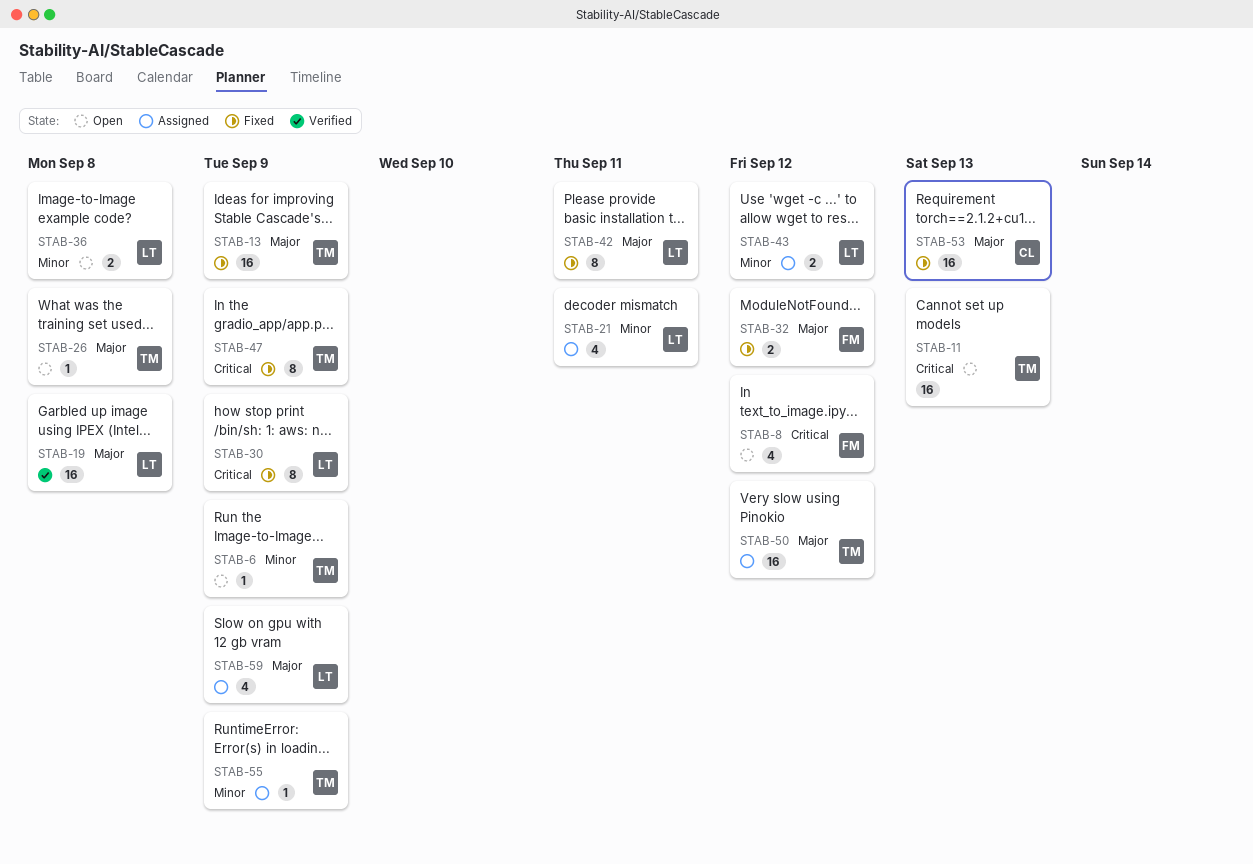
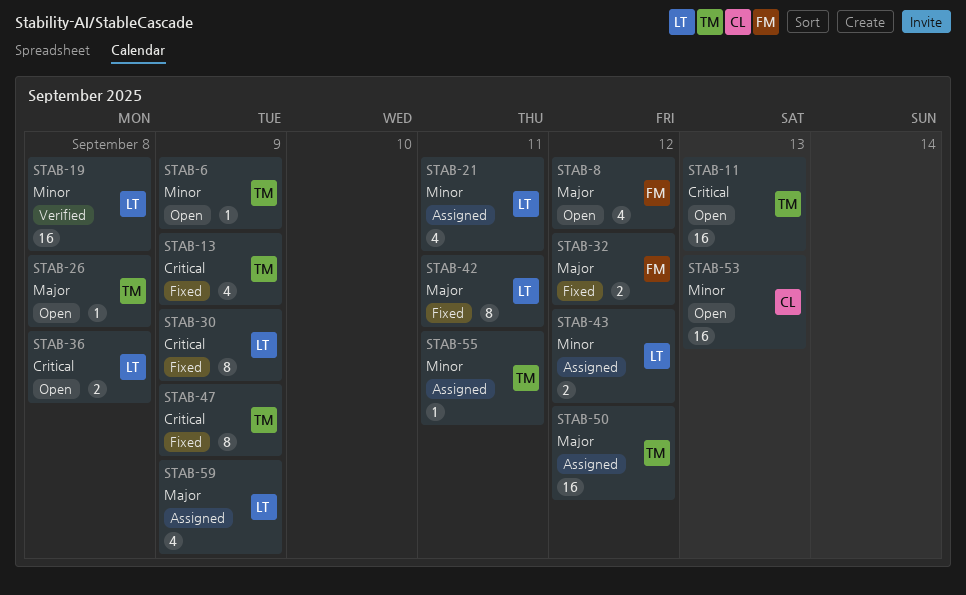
STAB-8, priority: Critical -> Major
STAB-13, priority: Major -> Critical
STAB-13, estimate: 16 -> 4
STAB-19, priority: Major -> Minor
STAB-36, priority: Minor -> Critical
STAB-53, status: Fixed -> Open
STAB-53, priority: Major -> Minor
STAB-55, due: Sep 9 -> Sep 11

